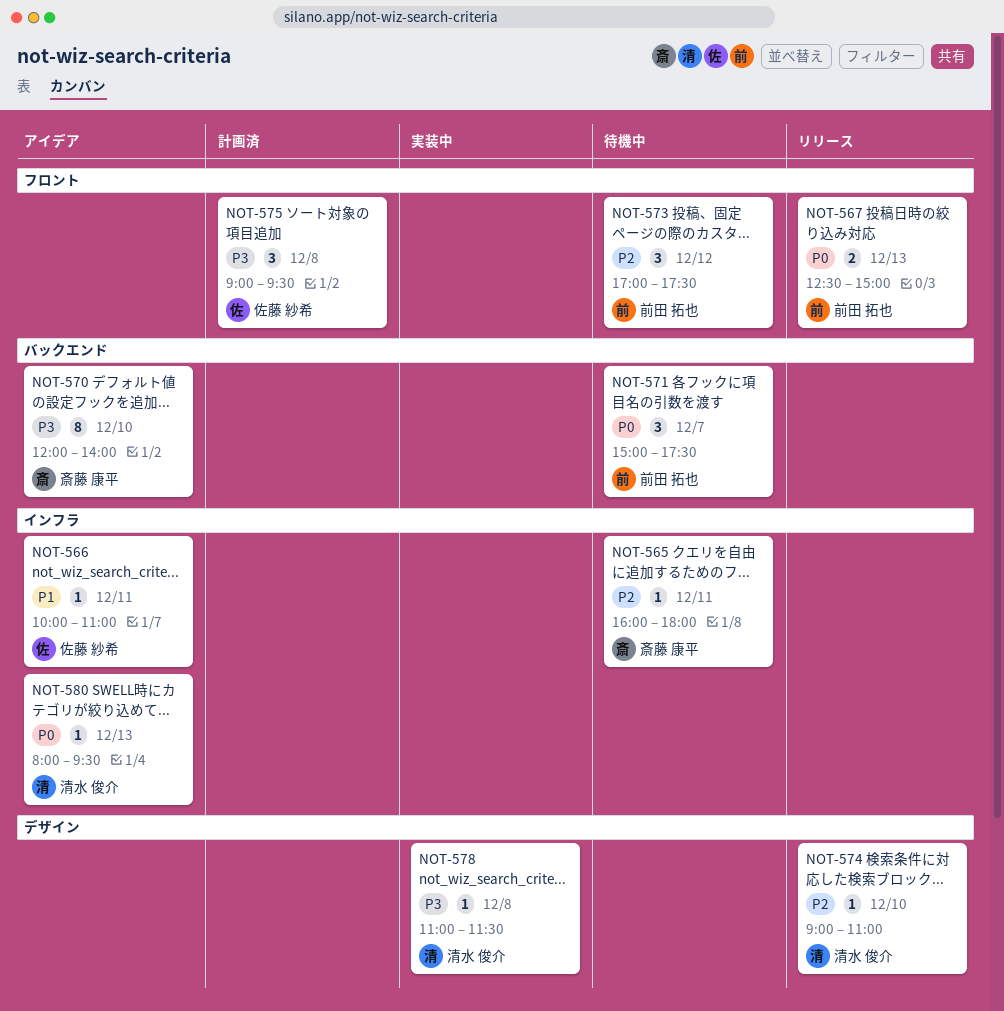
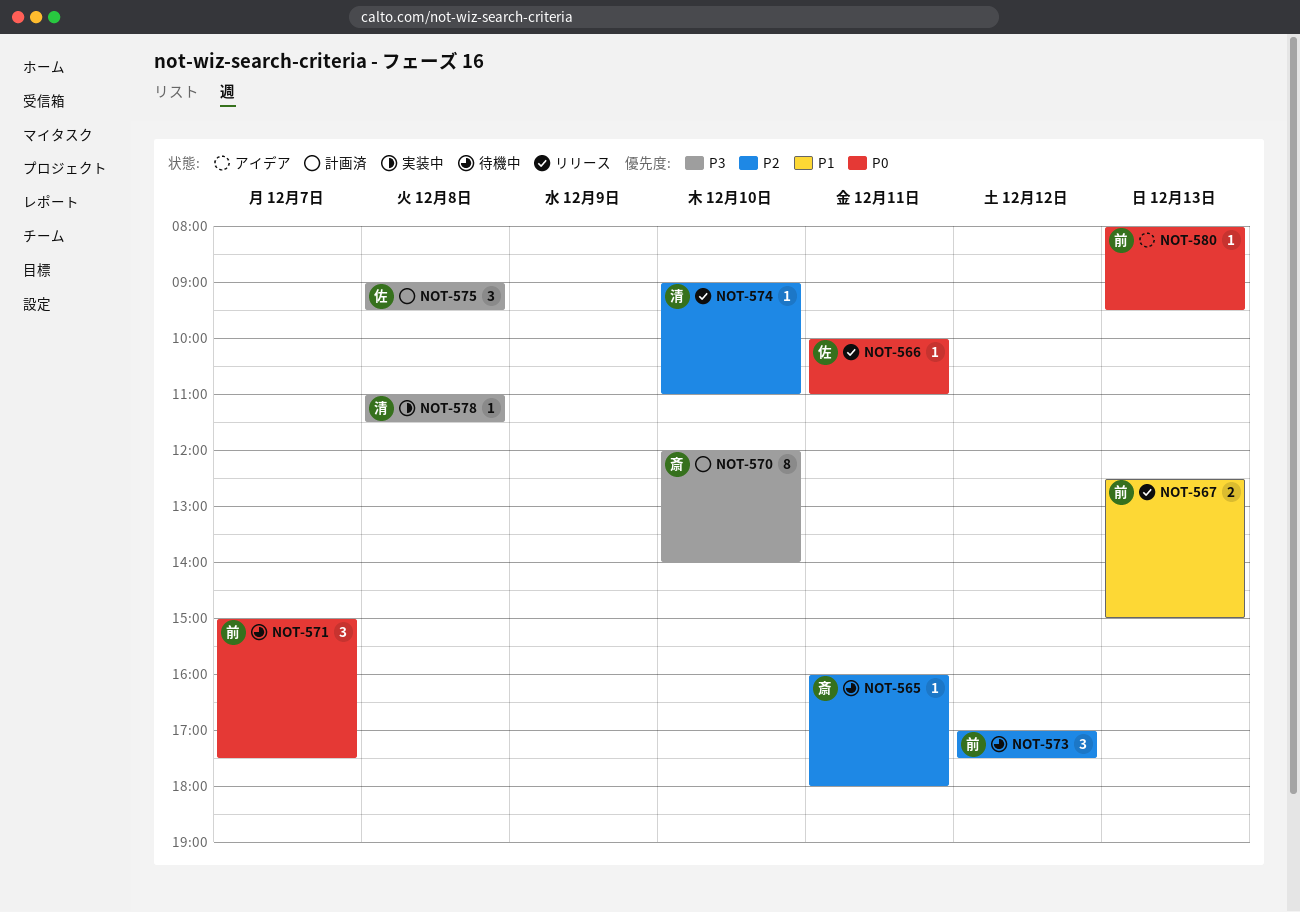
NOT-566, status: アイデア -> リリース
NOT-566, priority: P1 -> P0
NOT-567, priority: P0 -> P1
NOT-570, status: アイデア -> 計画済
NOT-580, owner: 清水 俊介 -> 前田 拓也

